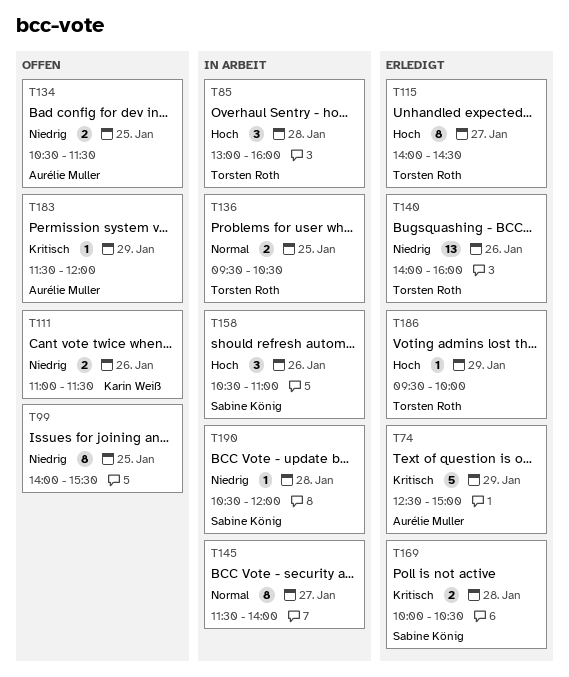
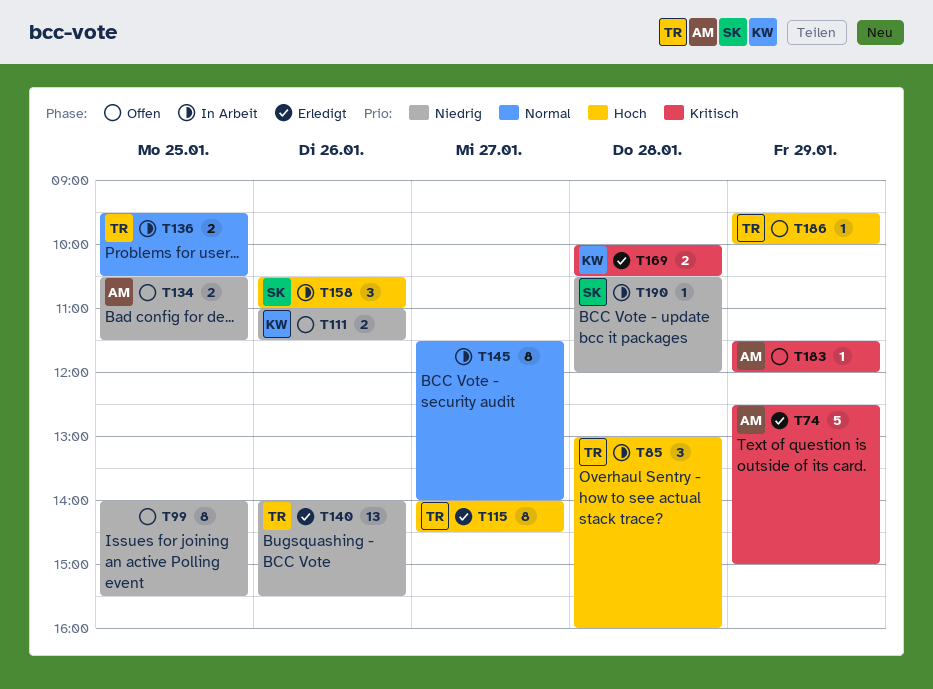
T140, ends: 16:00 -> 15:30
T169, owner: Sabine König -> Karin Weiß
T186, status: Erledigt -> Offen

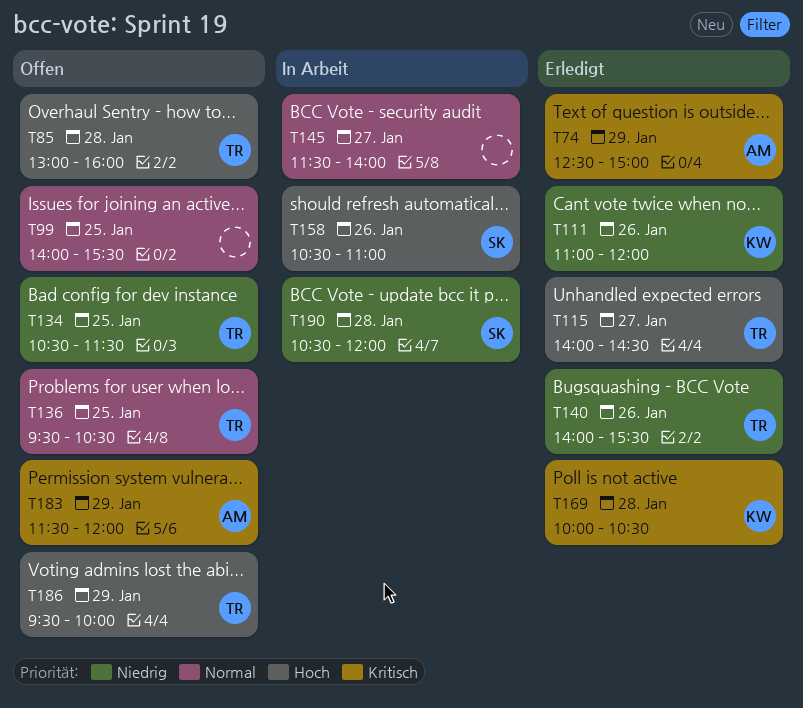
T85, status: In Arbeit -> Offen
T99, priority: Niedrig -> Normal
T111, status: Offen -> Erledigt
T111, ends: 11:30 -> 12:00
T134, owner: AM -> TR
T136, status: In Arbeit -> Offen

